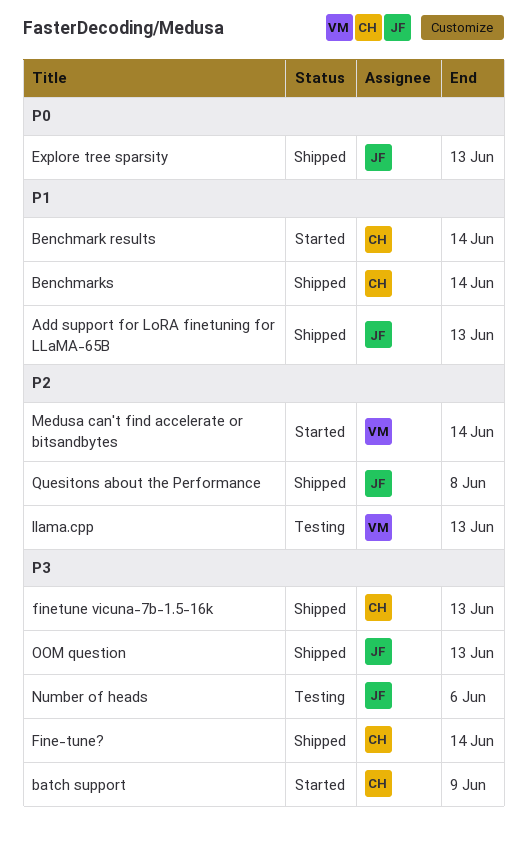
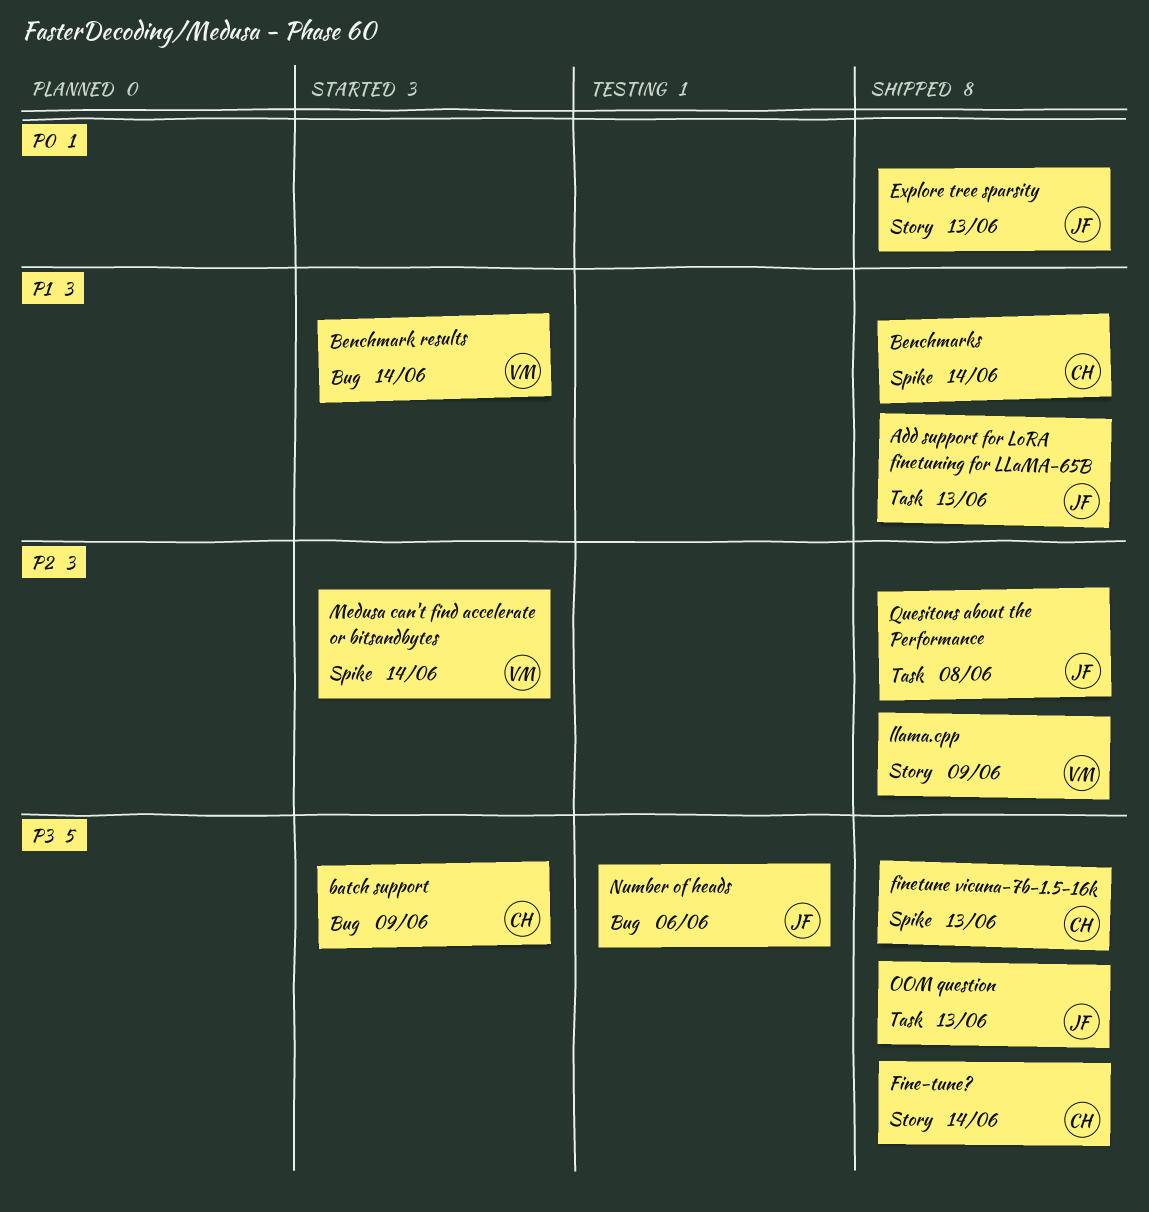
Benchmark results, owner: CH -> VM
llama.cpp, status: Testing -> Shipped
llama.cpp, due: Jun 13 -> Jun 9

